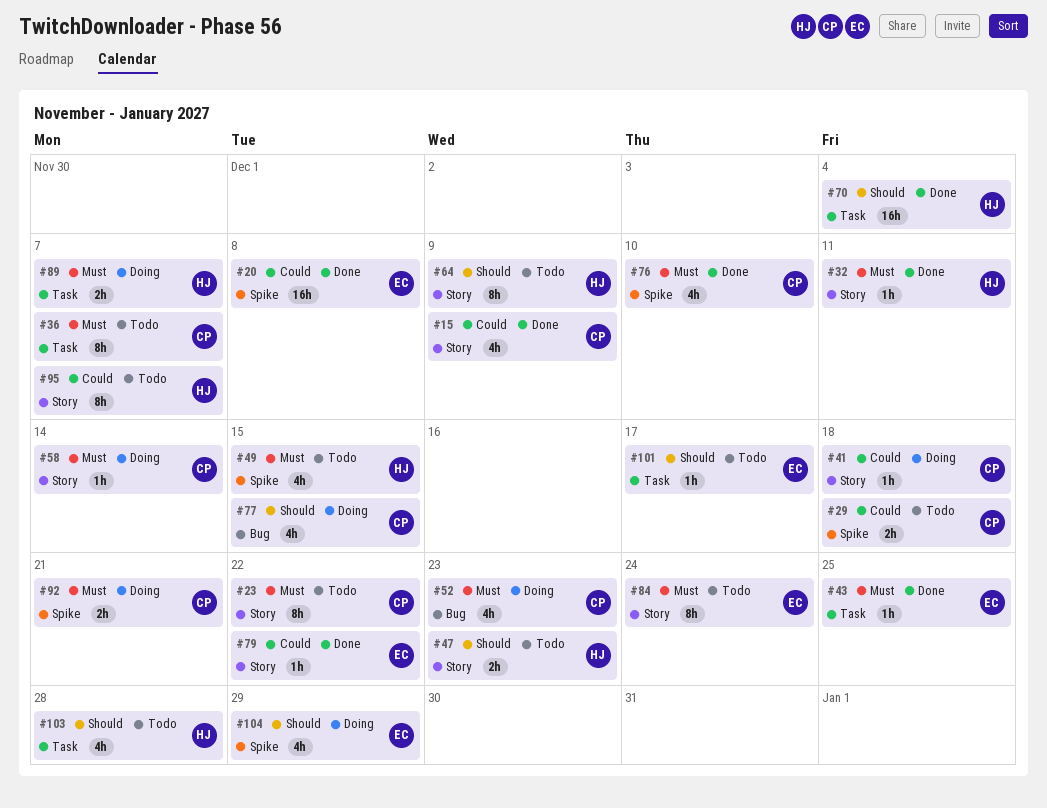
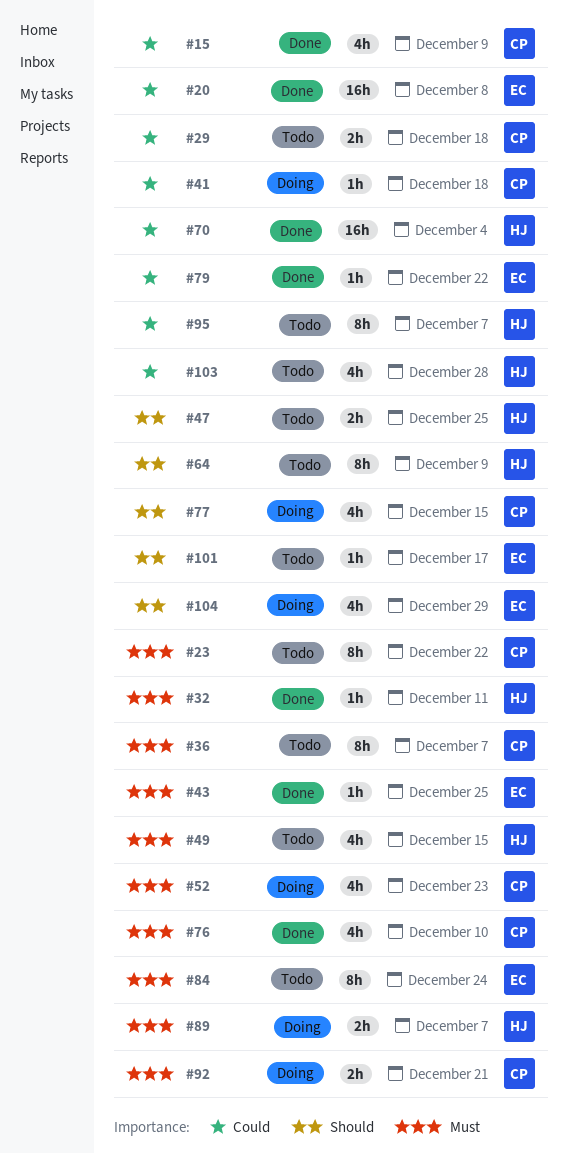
#47, due: Dec 23 -> Dec 25
#58: present -> none
#70, priority: Should -> Could
#103, priority: Should -> Could

